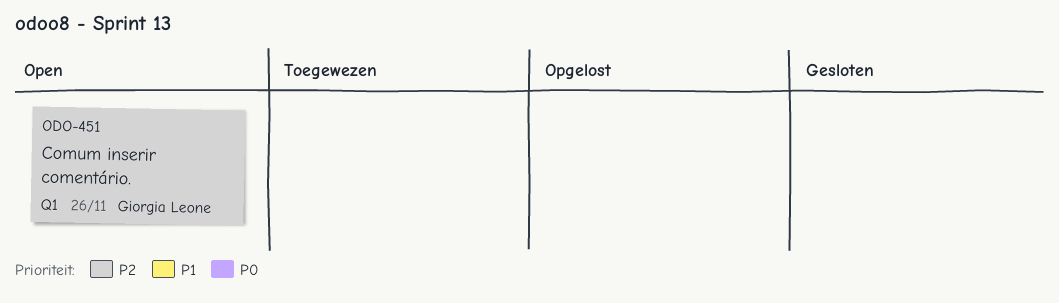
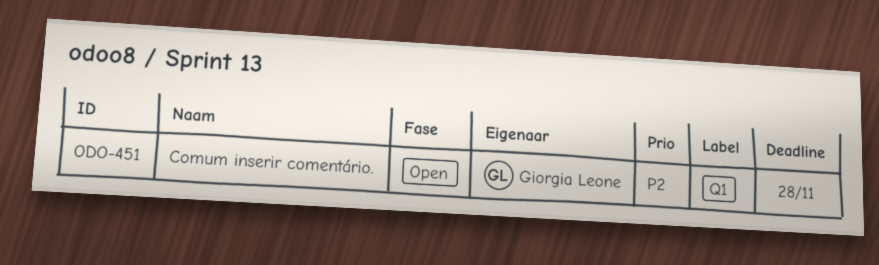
ODO-451, due: Nov 26 -> Nov 28

